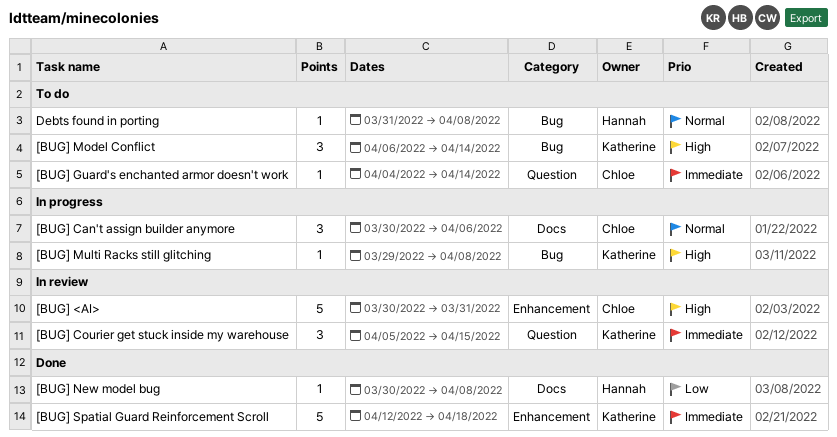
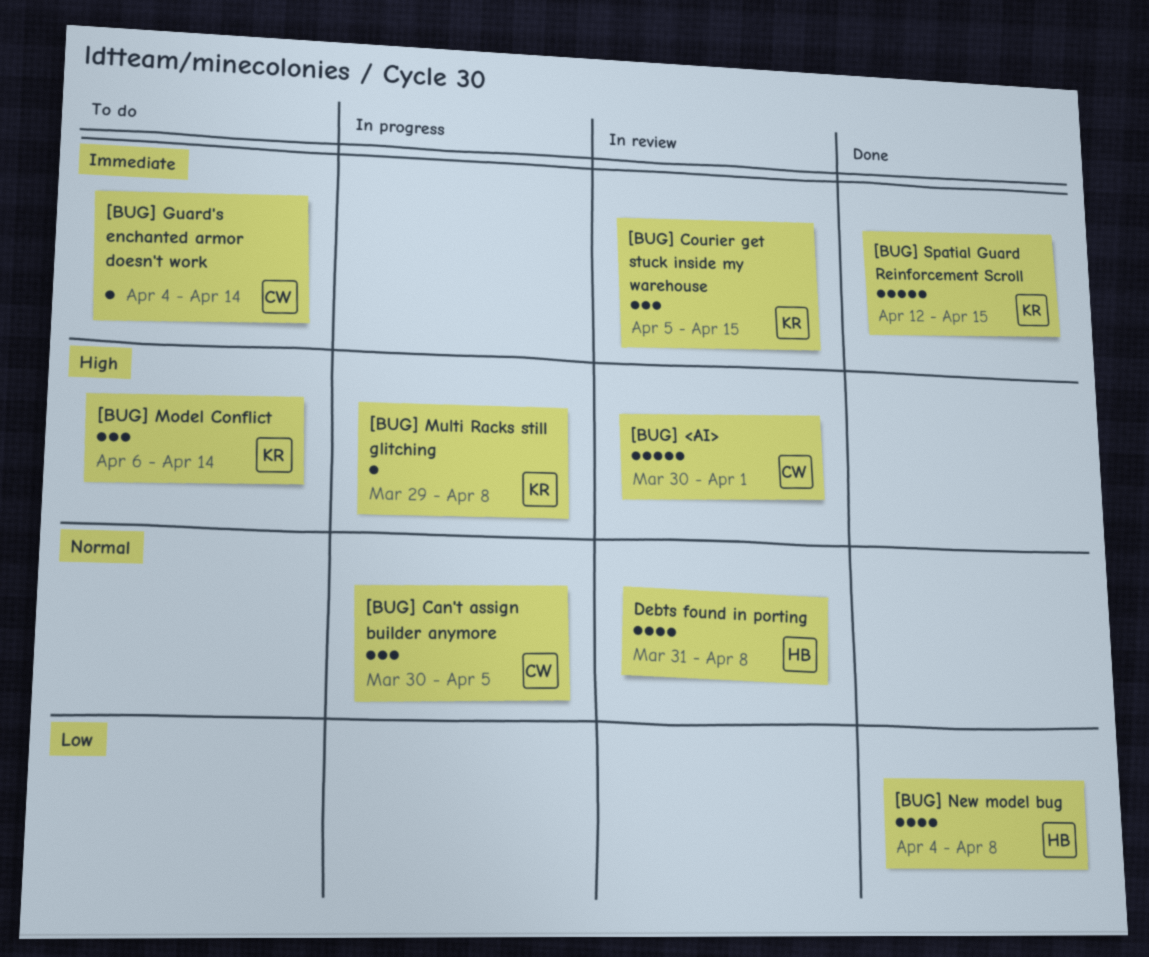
[BUG] <AI>, due: Mar 31 -> Apr 1
[BUG] Can't assign builder anymore, due: Apr 6 -> Apr 5
[BUG] New model bug, estimate: 1 -> 4
[BUG] New model bug, start: Mar 30 -> Apr 4
[BUG] Spatial Guard Reinforcement Scroll, due: Apr 18 -> Apr 15
Debts found in porting, status: To do -> In review
Debts found in porting, estimate: 1 -> 4

